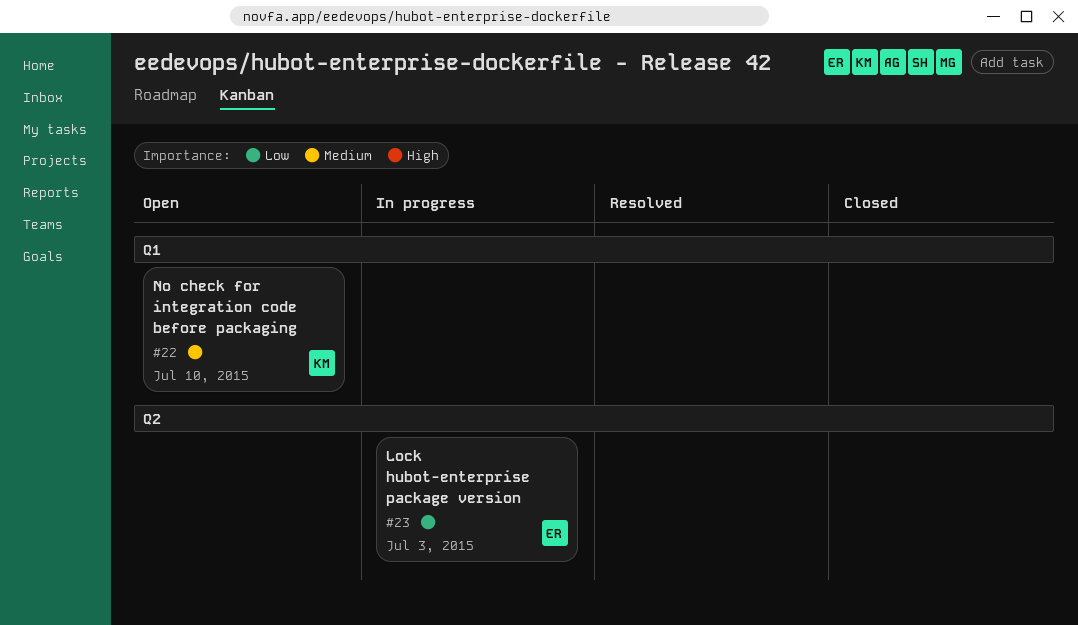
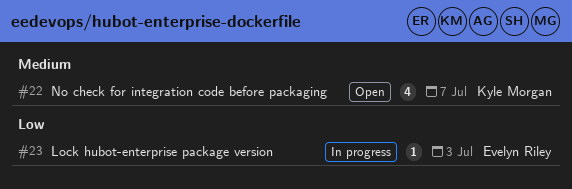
#22, due: Jul 10 -> Jul 7

